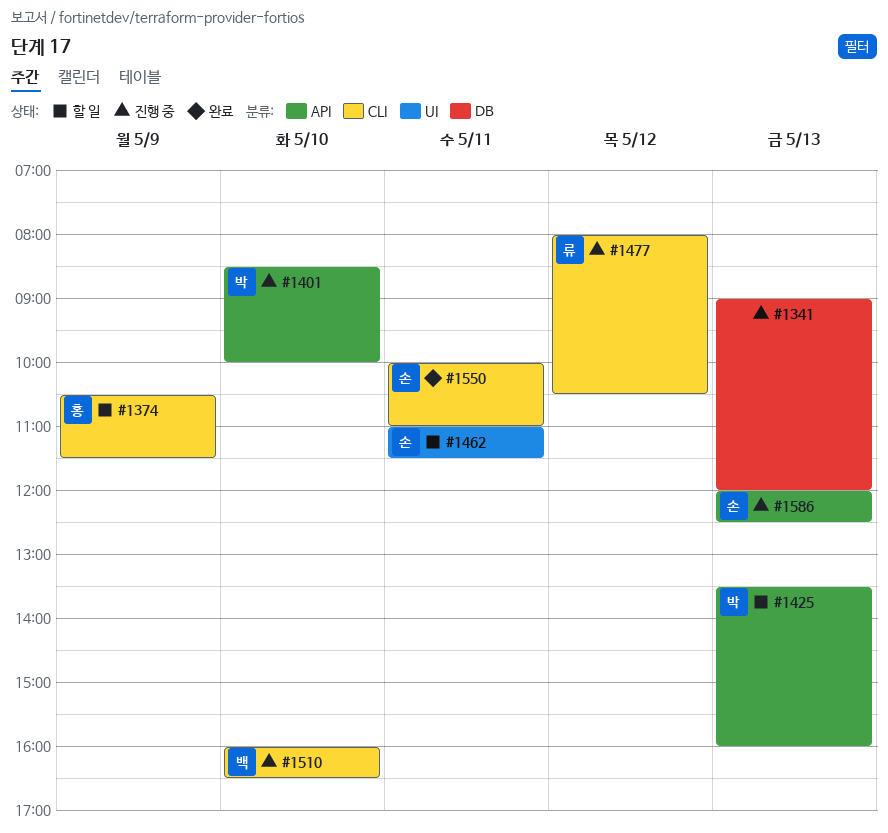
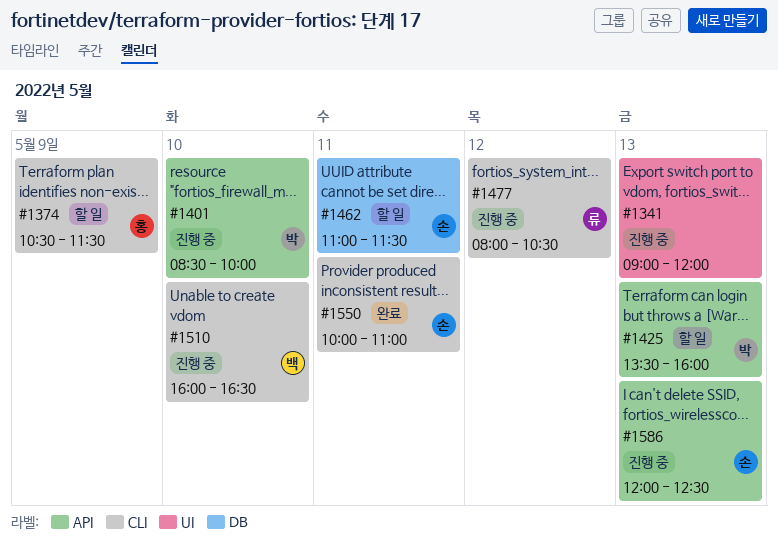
#1341, label: DB -> UI
#1462, label: UI -> DB

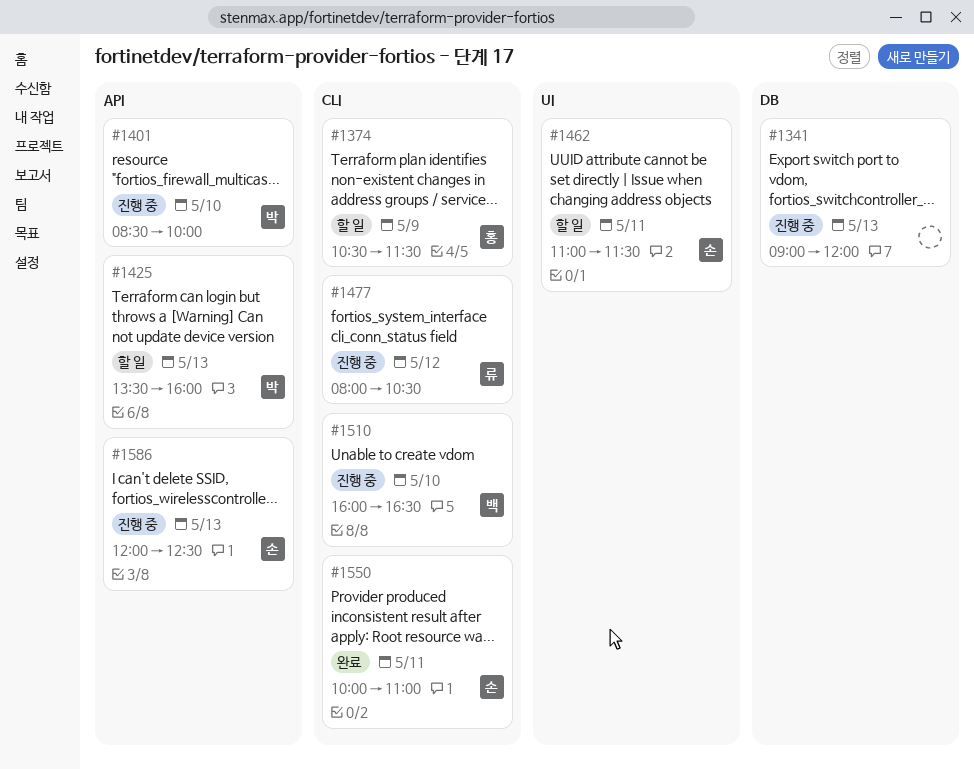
#1341, label: UI -> DB
#1462, label: DB -> UI

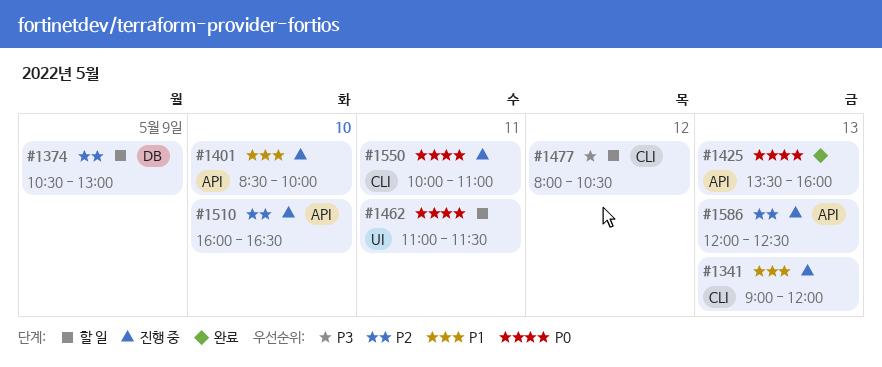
#1341, label: DB -> CLI
#1374, label: CLI -> DB
#1374, ends: 11:30 -> 13:00
#1425, status: 할 일 -> 완료
#1477, status: 진행 중 -> 할 일
#1510, label: CLI -> API
#1550, status: 완료 -> 진행 중

